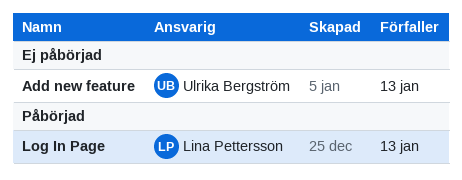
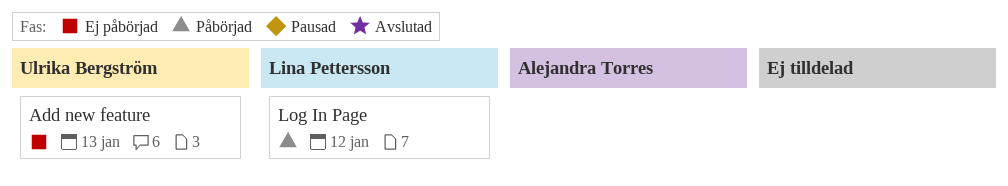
Log In Page, due: Jan 13 -> Jan 12

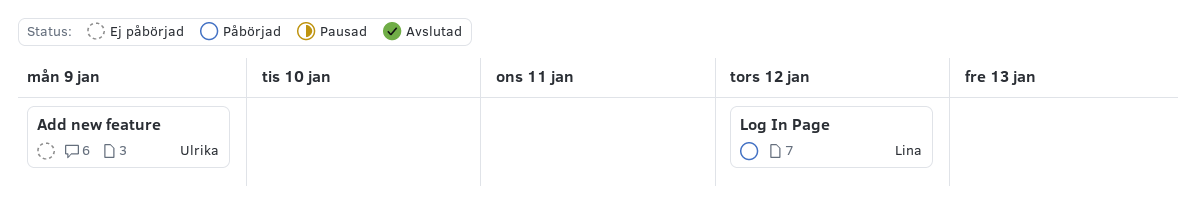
Add new feature, due: Jan 13 -> Jan 9

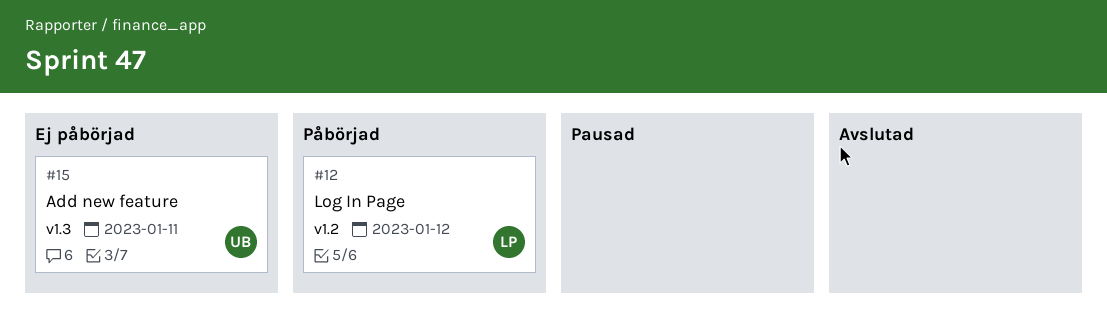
Add new feature, due: Jan 9 -> Jan 11

